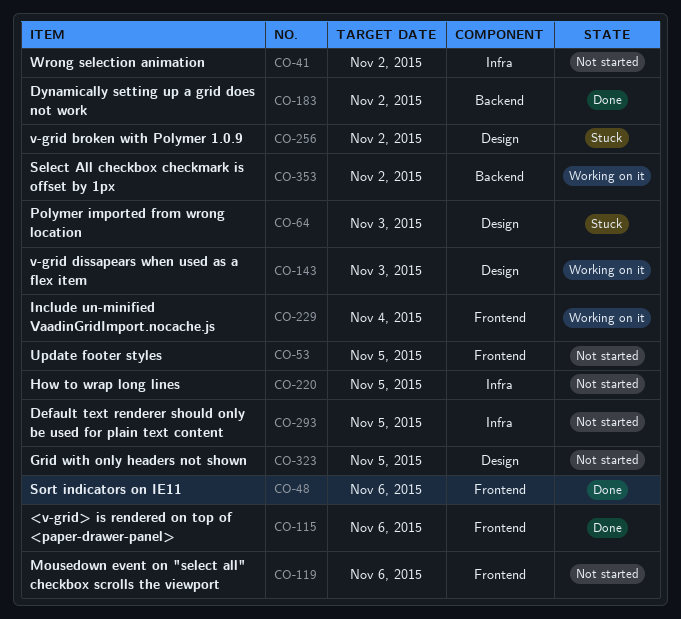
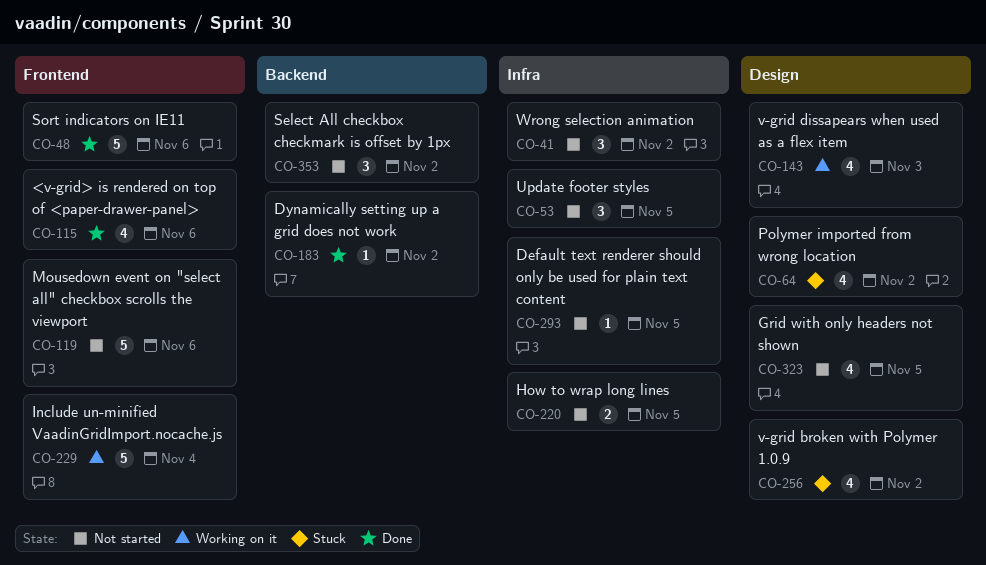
CO-53, label: Frontend -> Infra
CO-64, due: Nov 3 -> Nov 2
CO-353, status: Working on it -> Not started

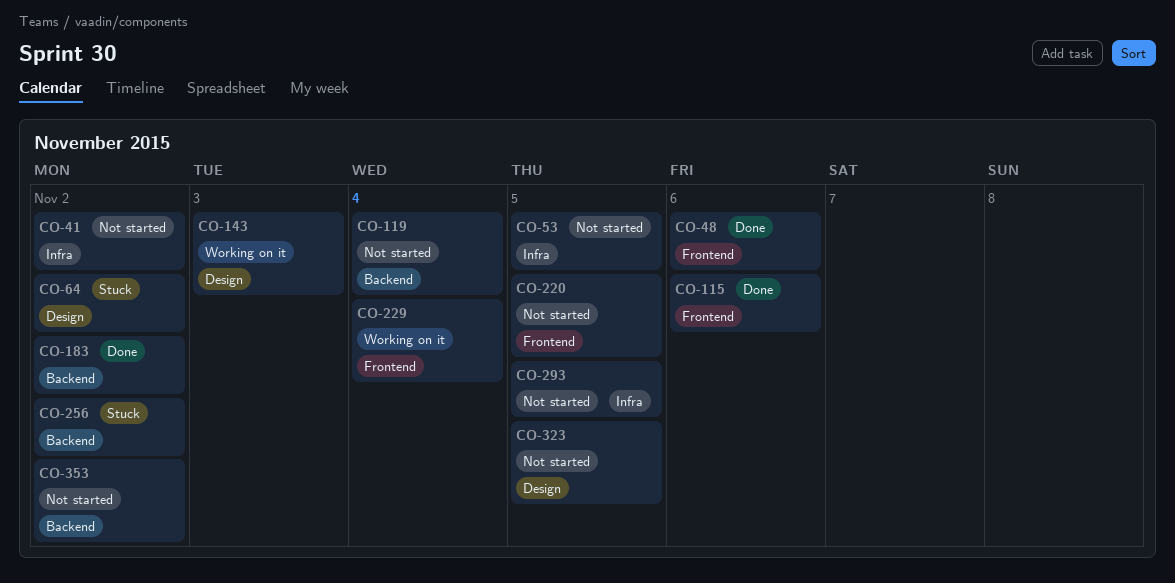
CO-119, label: Frontend -> Backend
CO-119, due: Nov 6 -> Nov 4
CO-220, label: Infra -> Frontend
CO-256, label: Design -> Backend

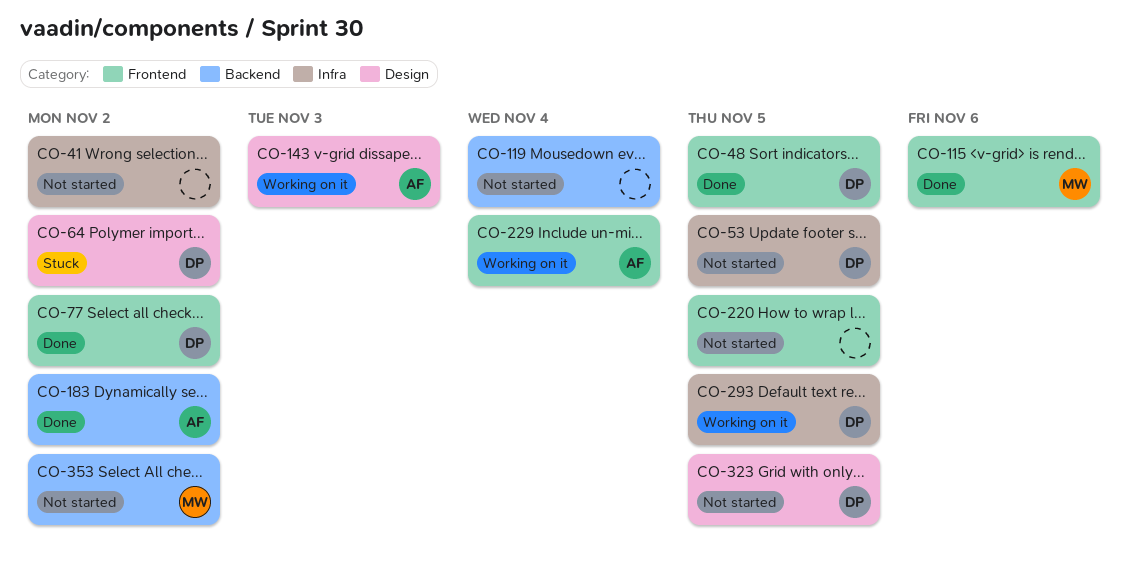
CO-48, due: Nov 6 -> Nov 5
CO-77: none -> present
CO-256: present -> none
CO-293, status: Not started -> Working on it

